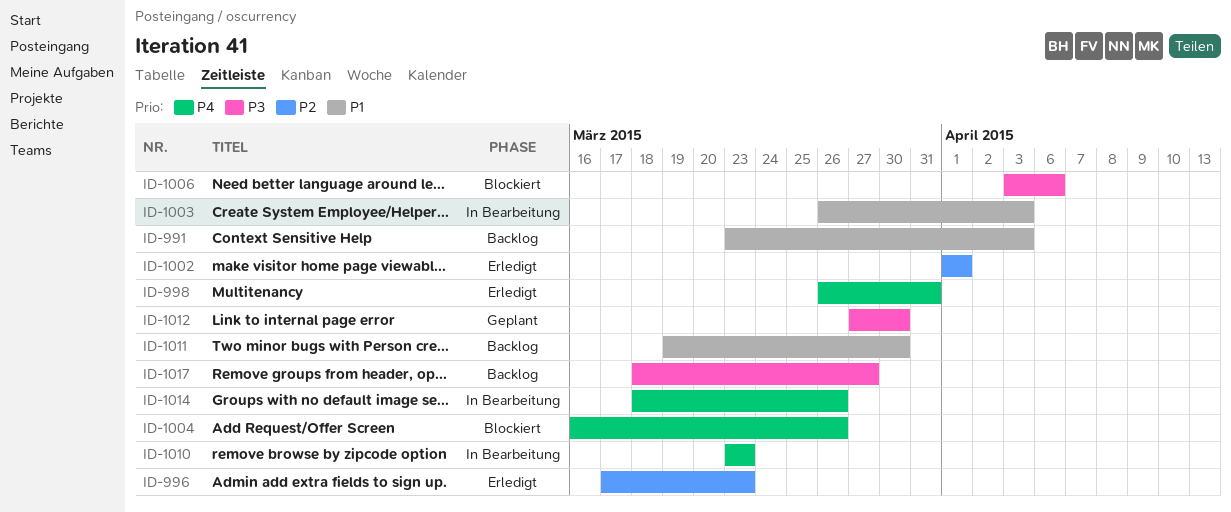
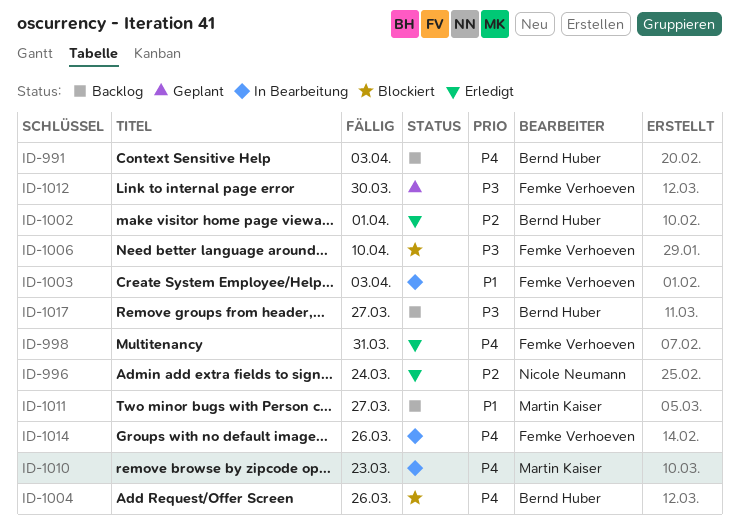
ID-991, priority: P1 -> P4
ID-996, due: Mar 23 -> Mar 24
ID-1006, due: Apr 6 -> Apr 10
ID-1011, due: Mar 30 -> Mar 27

